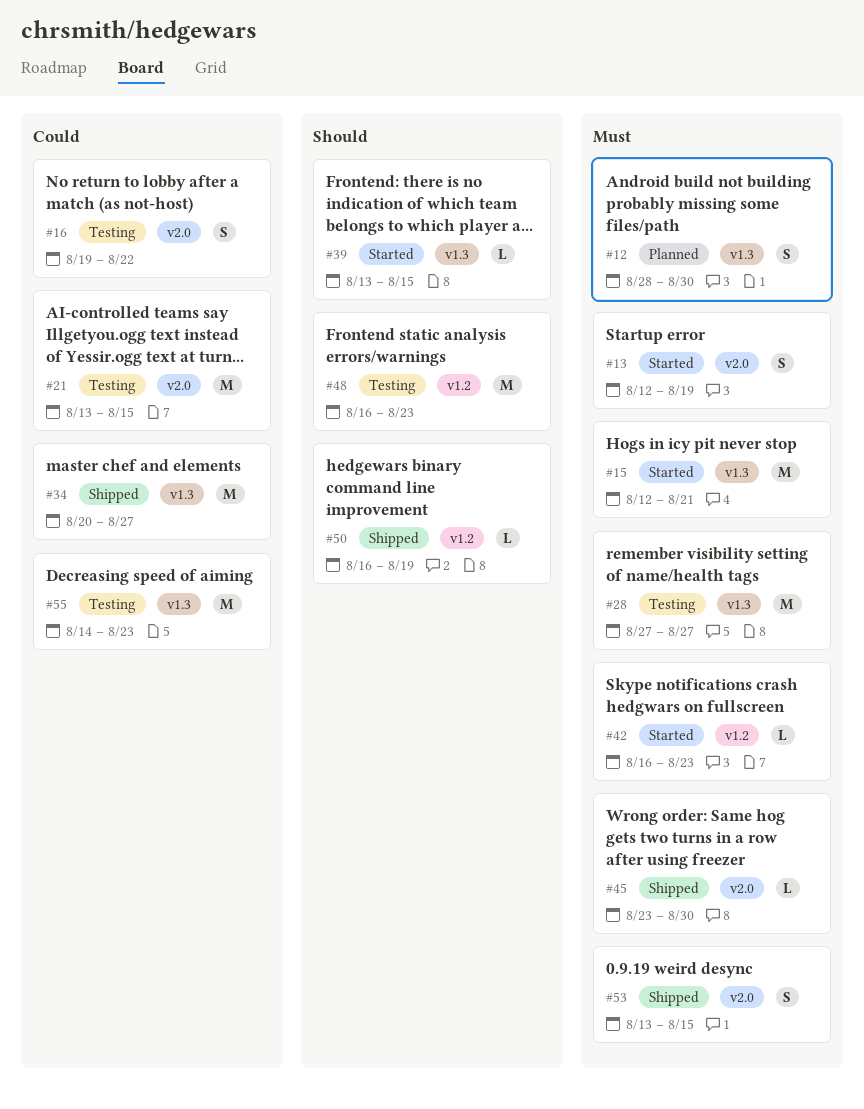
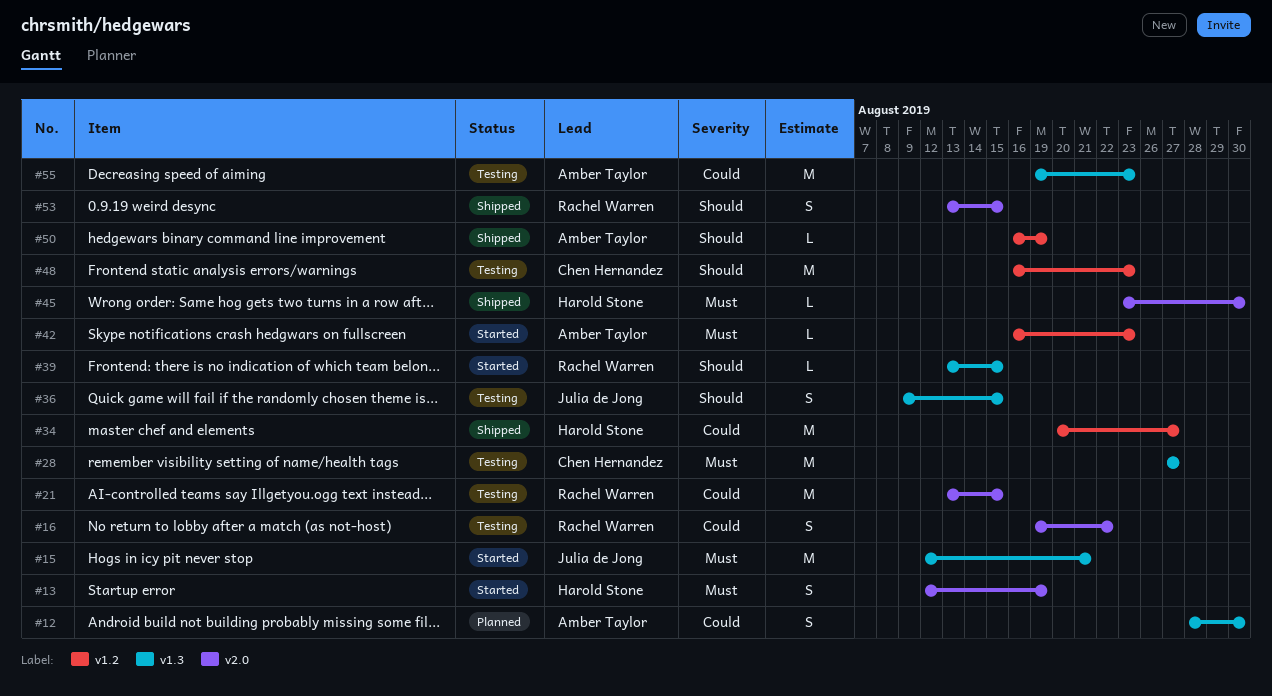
#12, priority: Must -> Could
#34, label: v1.3 -> v1.2
#36: none -> present
#53, priority: Must -> Should
#55, start: Aug 14 -> Aug 19

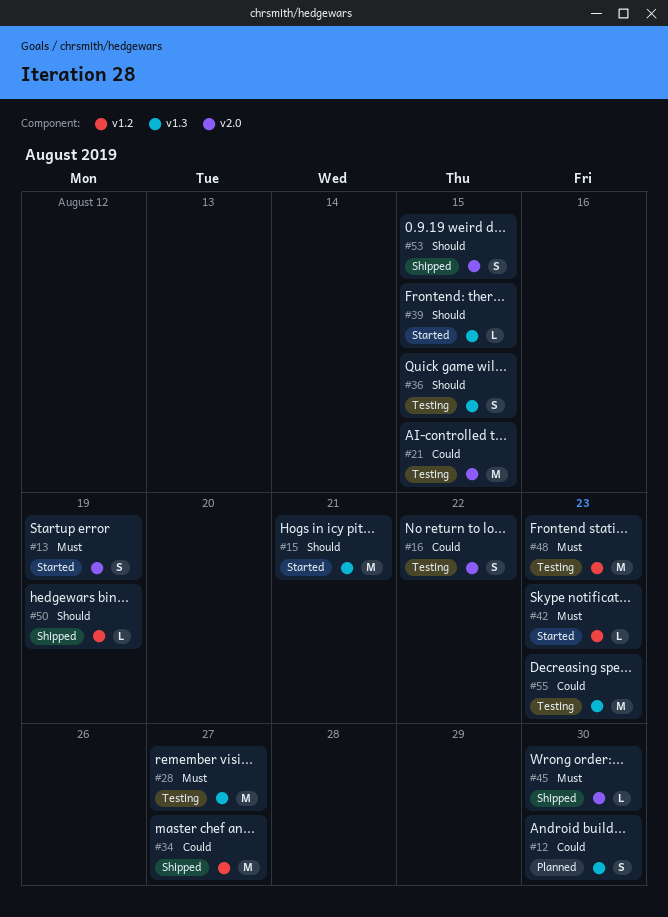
#15, priority: Must -> Should
#48, priority: Should -> Must

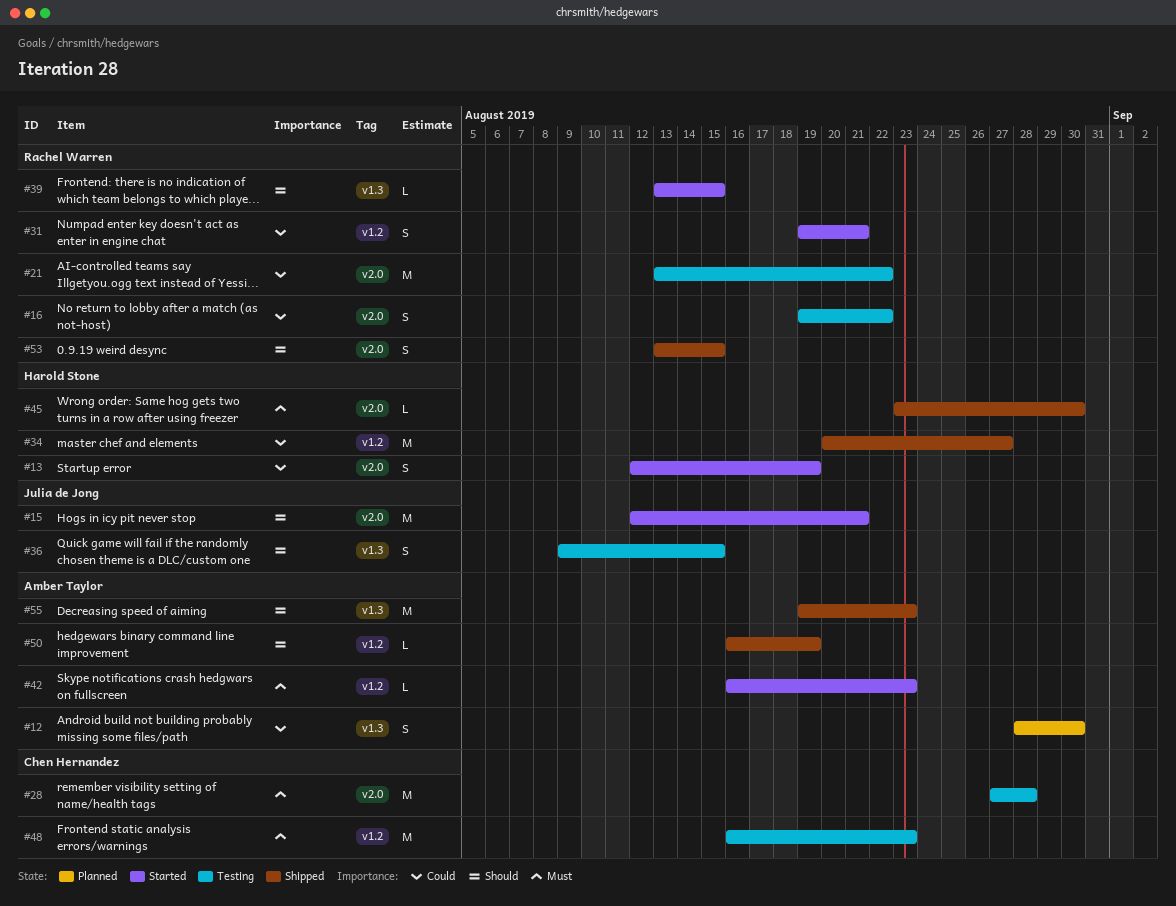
#13, priority: Must -> Could
#15, label: v1.3 -> v2.0
#21, due: Aug 15 -> Aug 22
#28, label: v1.3 -> v2.0
#28, due: Aug 27 -> Aug 28
#31: none -> present
#55, status: Testing -> Shipped
#55, priority: Could -> Should

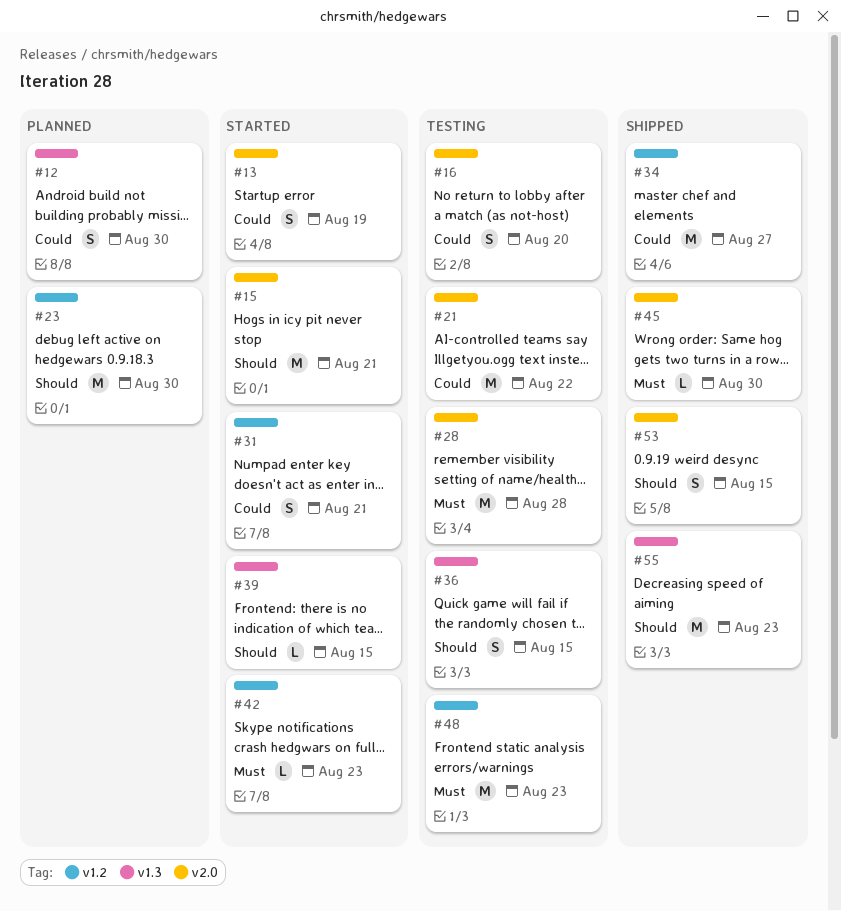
#16, due: Aug 22 -> Aug 20
#23: none -> present
#50: present -> none

